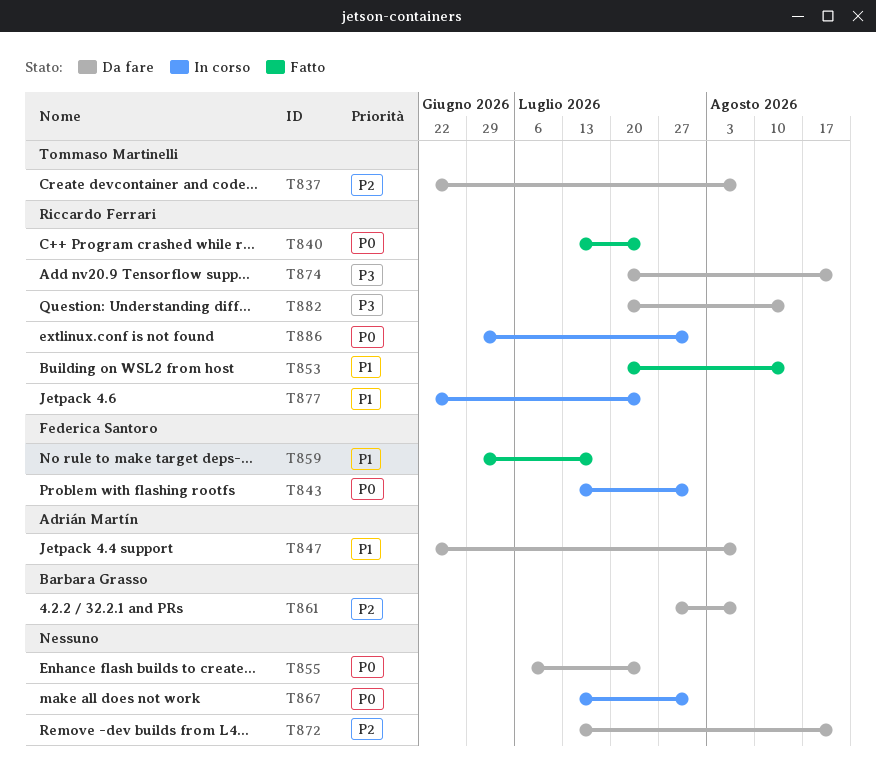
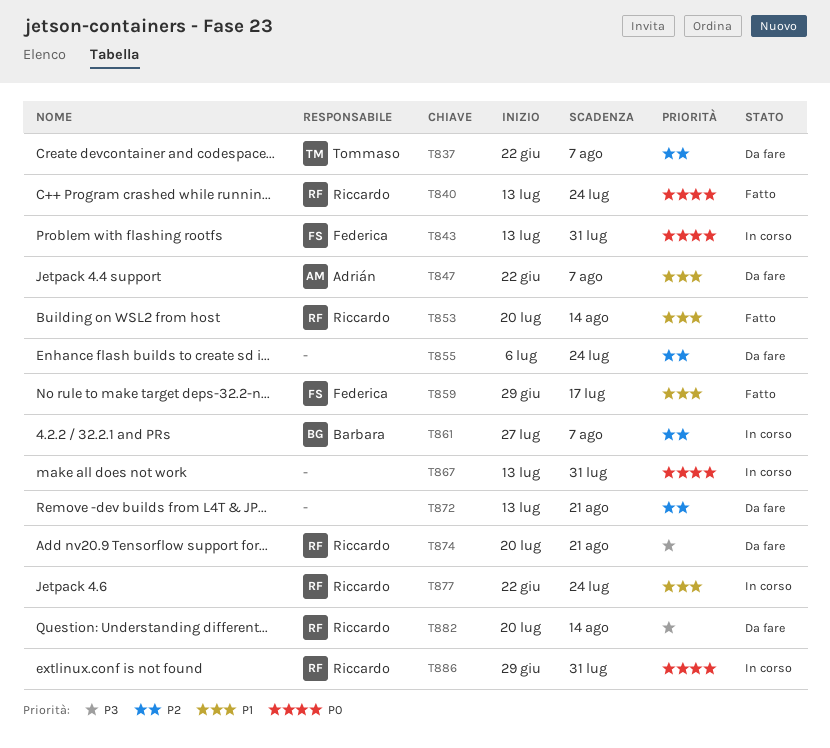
T855, priority: P0 -> P2
T861, status: Da fare -> In corso

